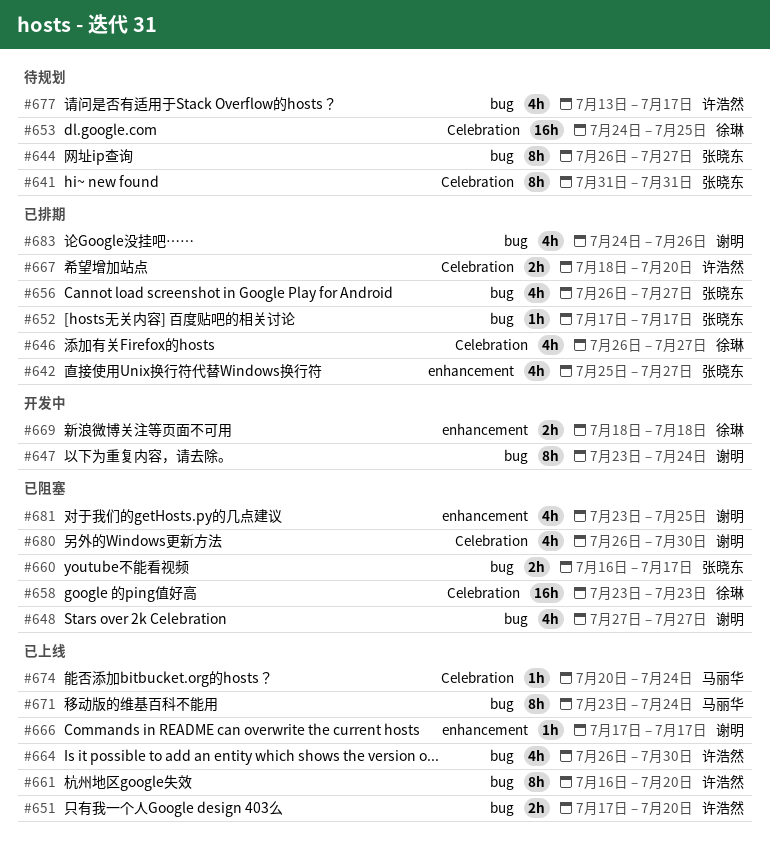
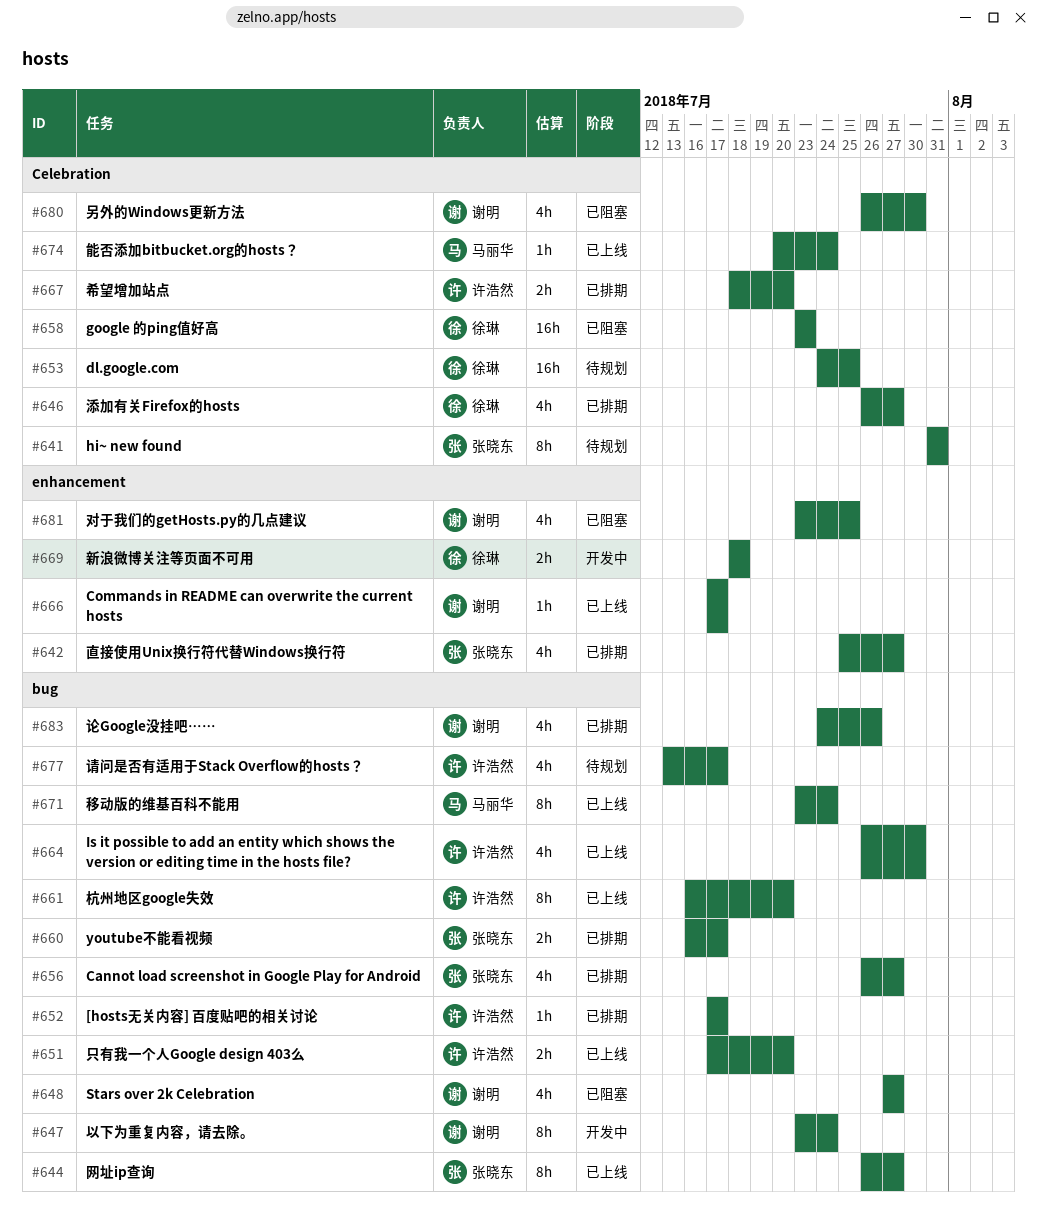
#644, status: 待规划 -> 已上线
#652, owner: 张晓东 -> 许浩然
#660, status: 已阻塞 -> 已排期

